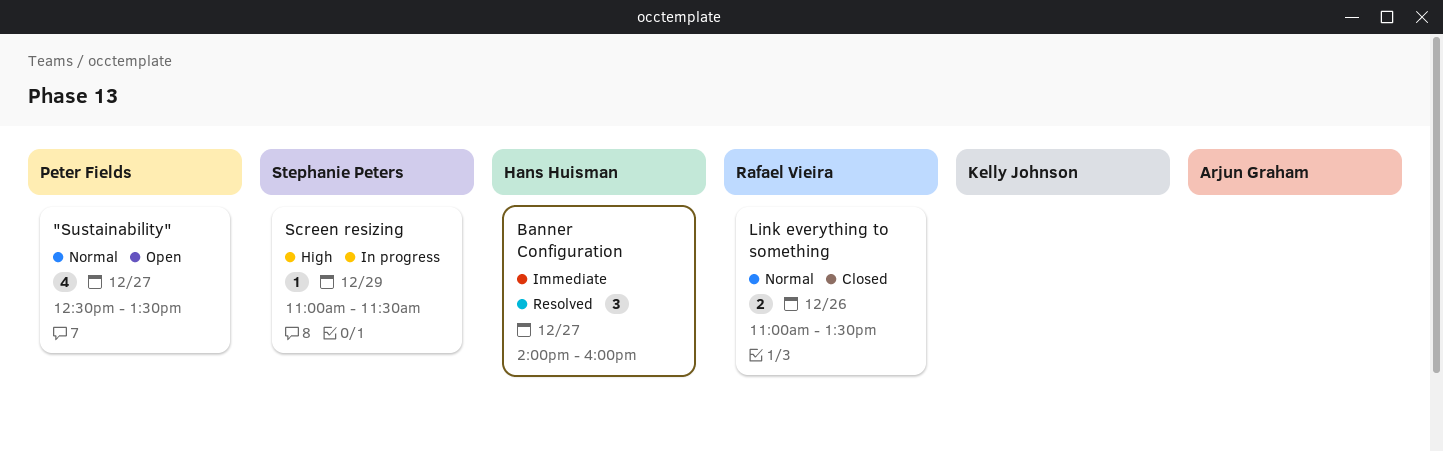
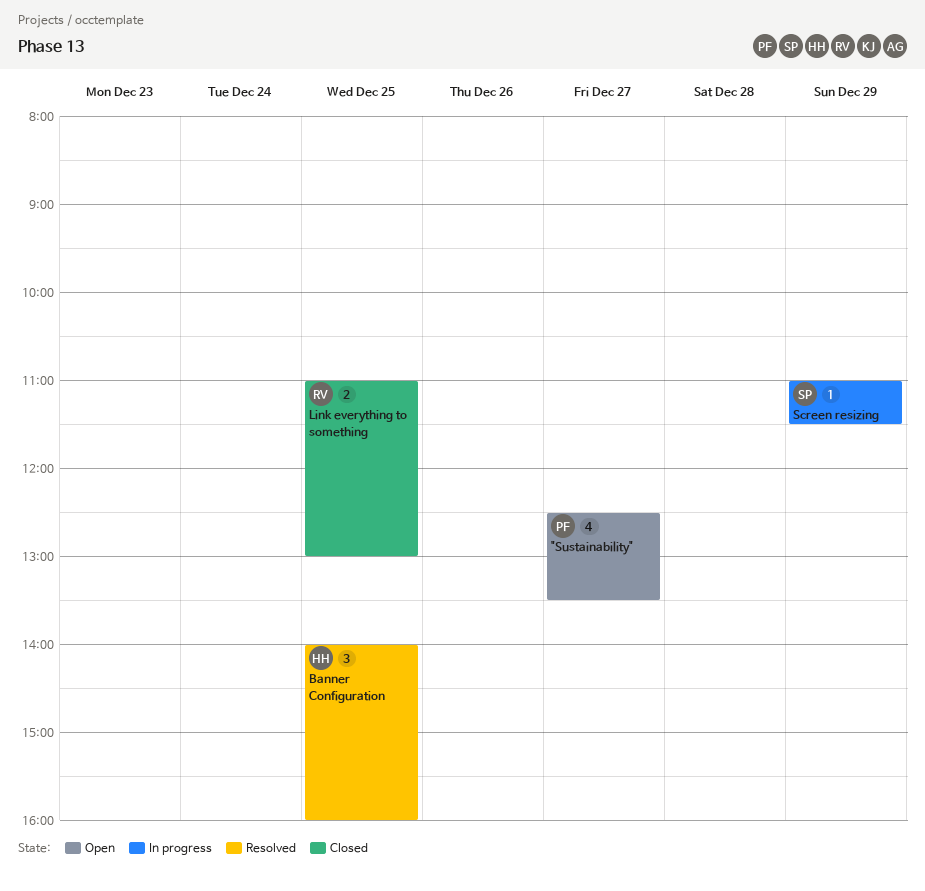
Banner Configuration, day: Dec 27 -> Dec 25
Link everything to something, day: Dec 26 -> Dec 25
Link everything to something, ends: 13:30 -> 13:00

